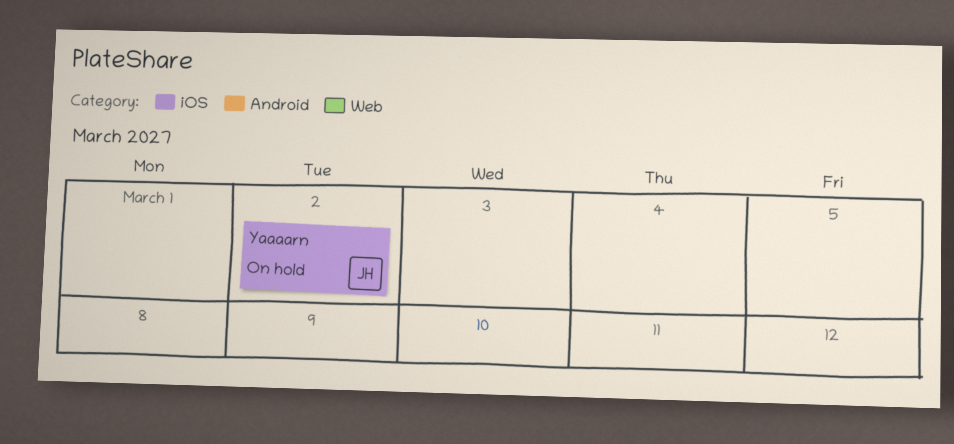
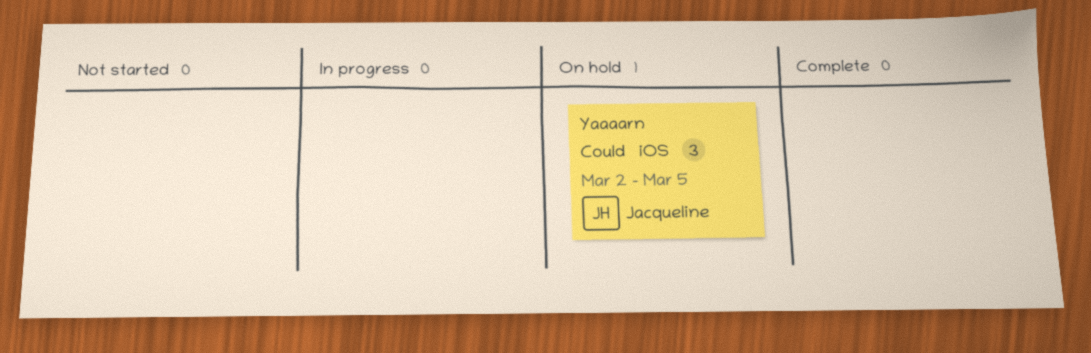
Yaaaarn, due: Mar 2 -> Mar 5

